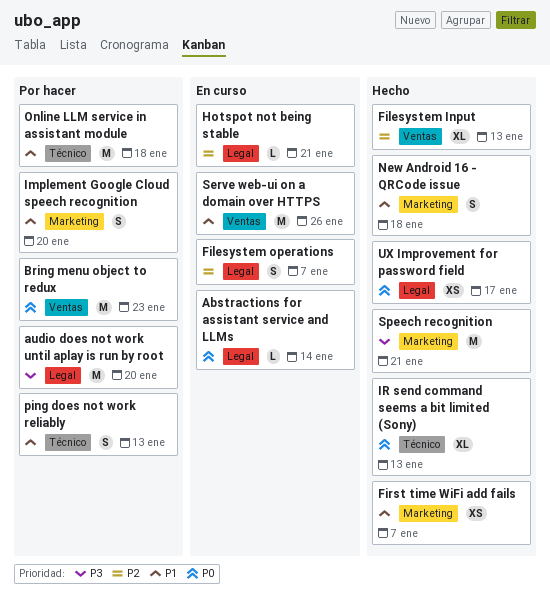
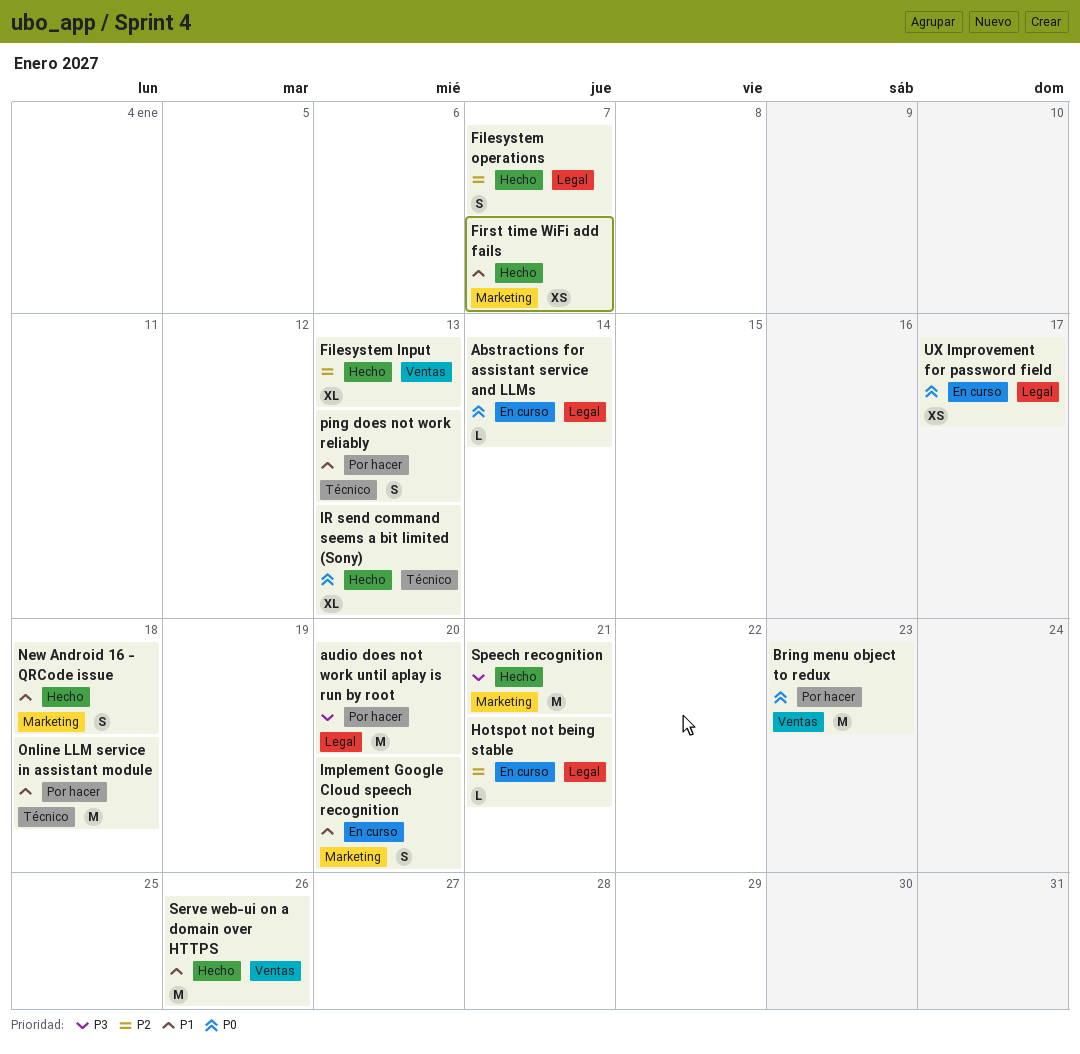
Filesystem operations, status: En curso -> Hecho
Implement Google Cloud speech recognition, status: Por hacer -> En curso
Serve web-ui on a domain over HTTPS, status: En curso -> Hecho
UX Improvement for password field, status: Hecho -> En curso

